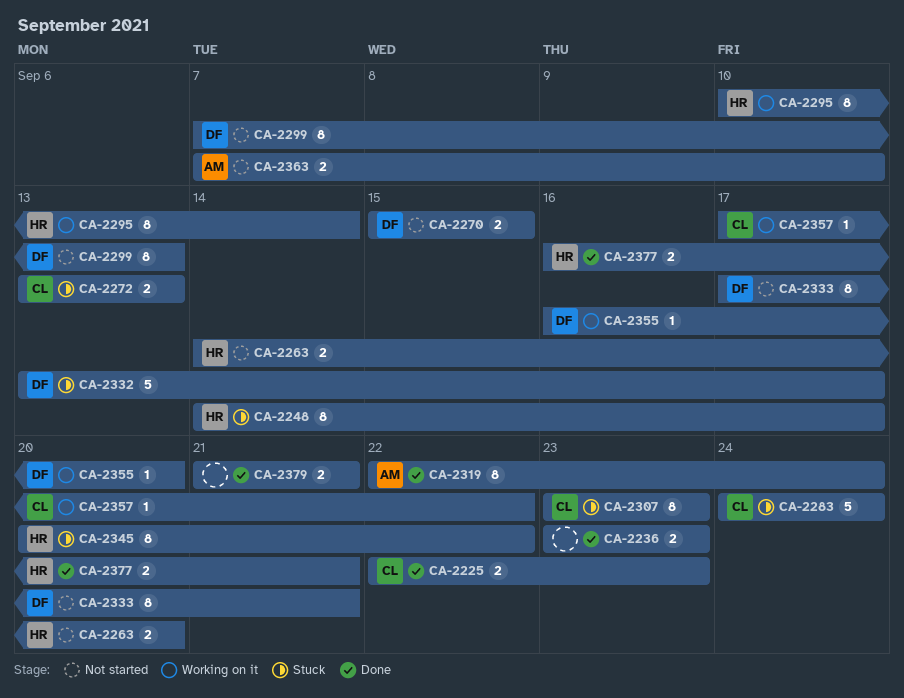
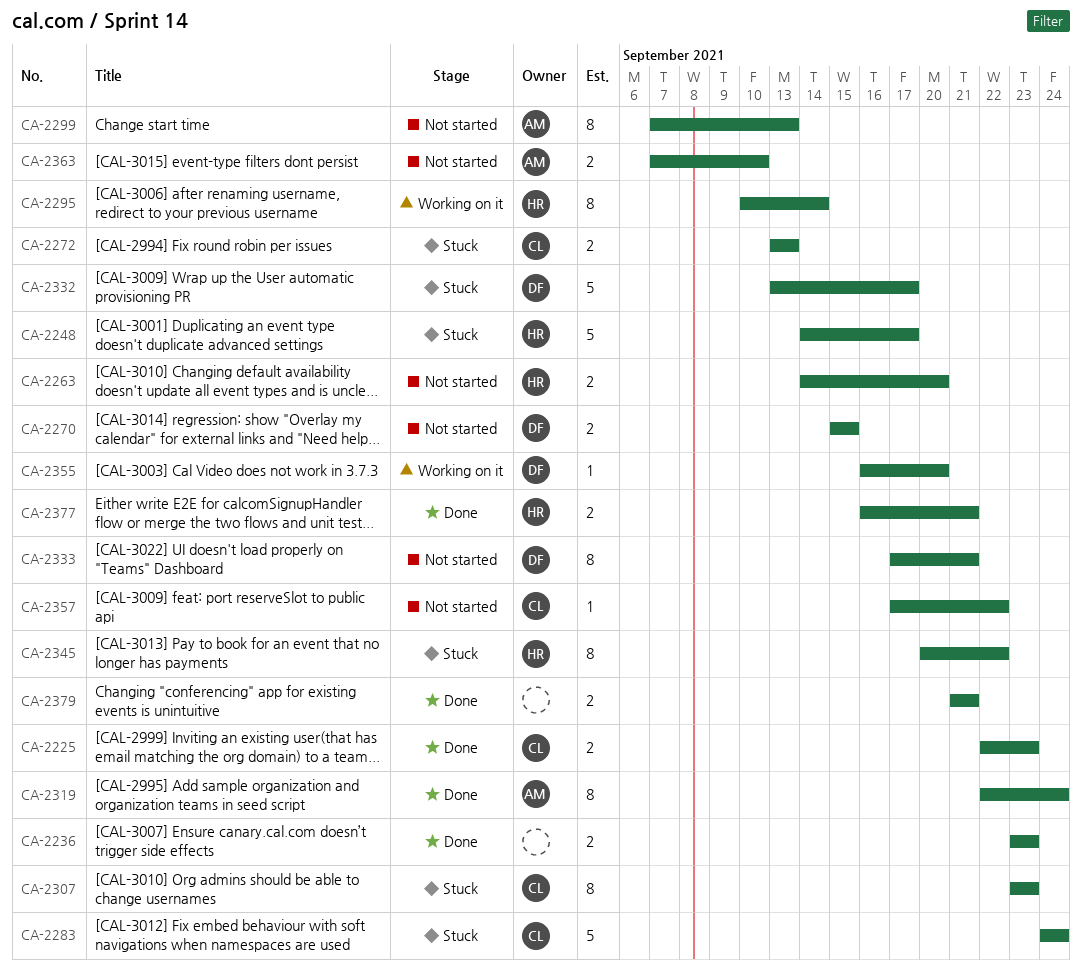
CA-2248, estimate: 8 -> 5
CA-2299, owner: DF -> AM
CA-2357, status: Working on it -> Not started

